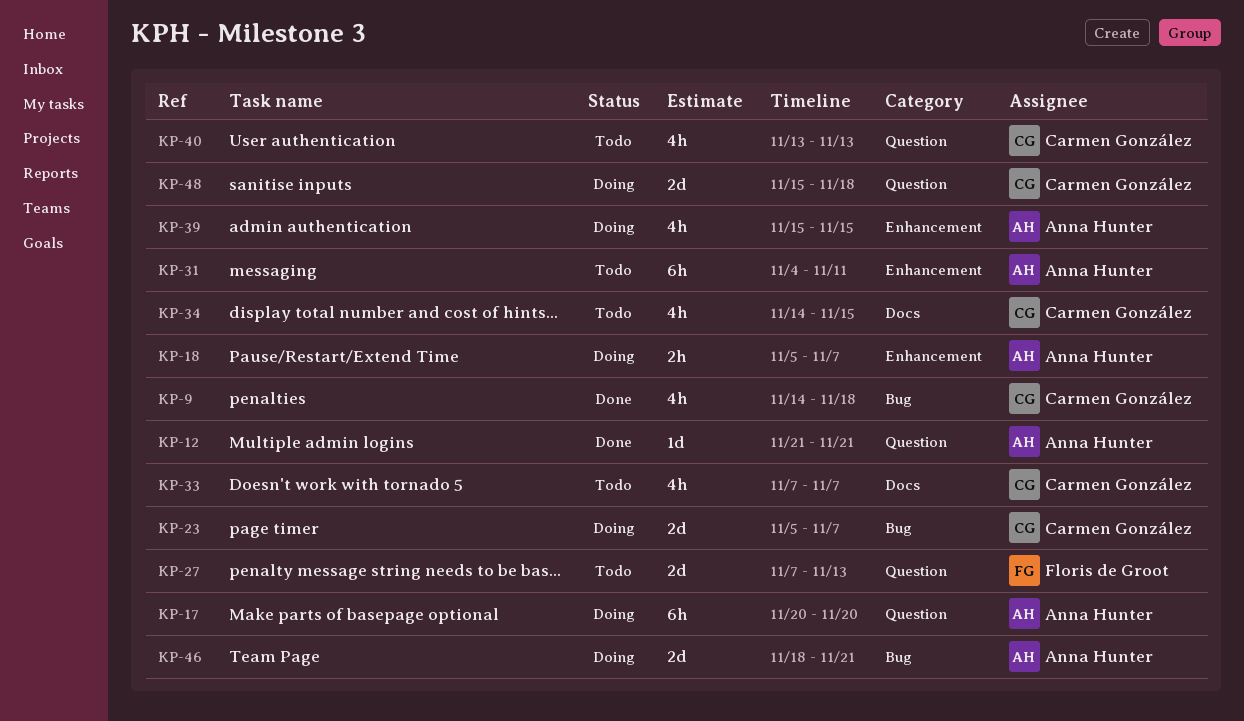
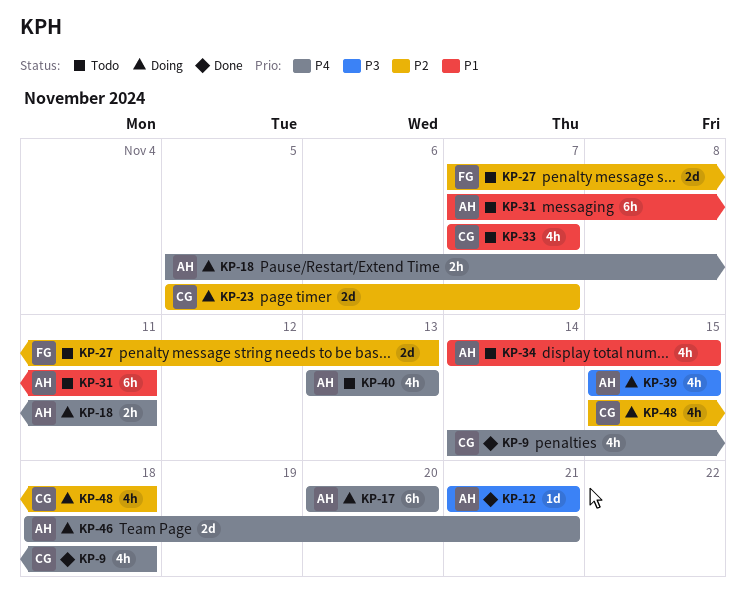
KP-18, due: Nov 7 -> Nov 11
KP-31, start: Nov 4 -> Nov 7
KP-34, owner: Carmen González -> Anna Hunter
KP-40, owner: Carmen González -> Anna Hunter
KP-48, estimate: 2d -> 4h

